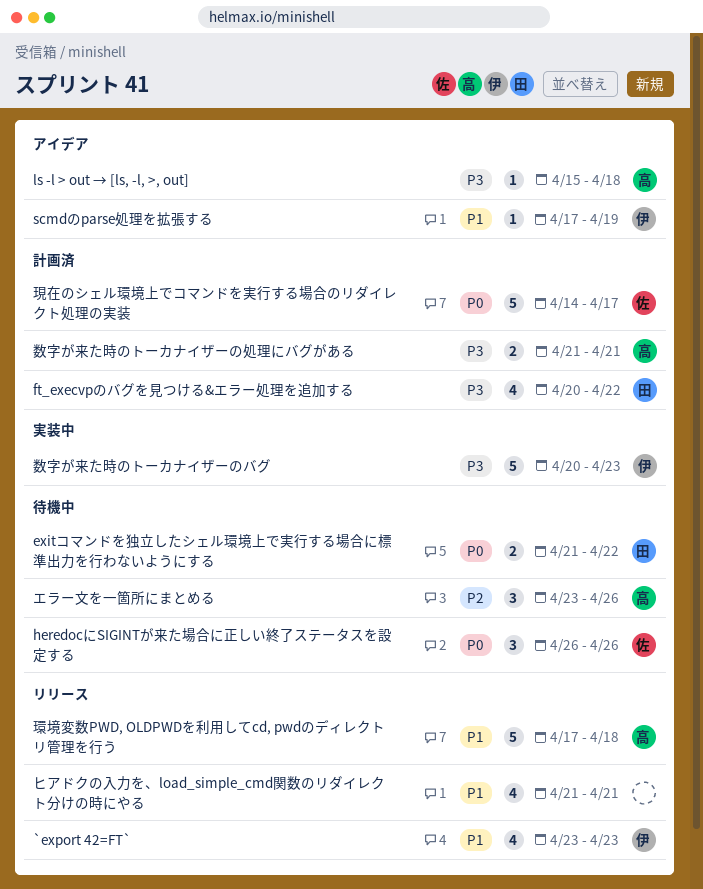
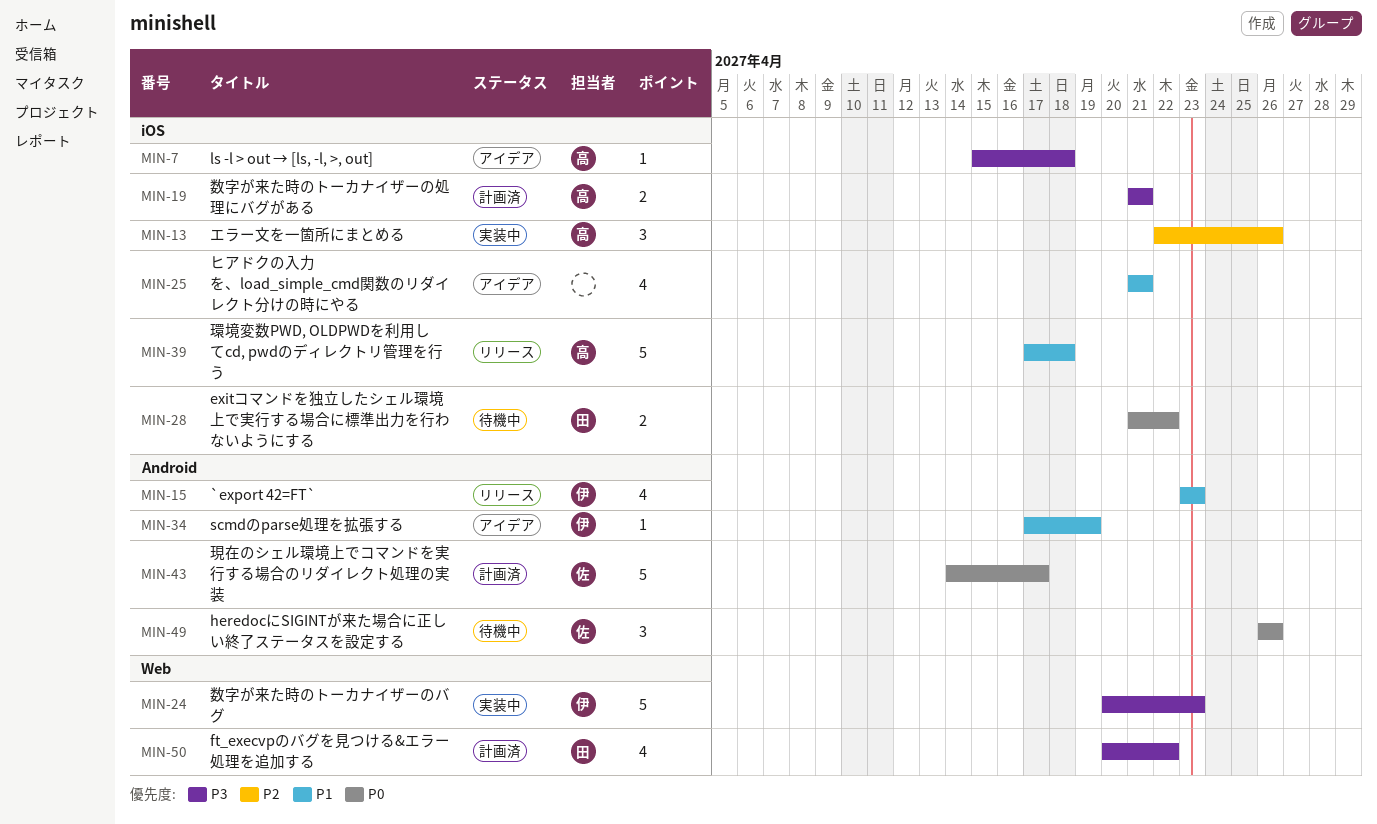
エラー文を一箇所にまとめる, status: 待機中 -> 実装中
エラー文を一箇所にまとめる, start: Apr 23 -> Apr 22
ヒアドクの入力を、load_simple_cmd関数のリダイレクト分けの時にやる, status: リリース -> アイデア

